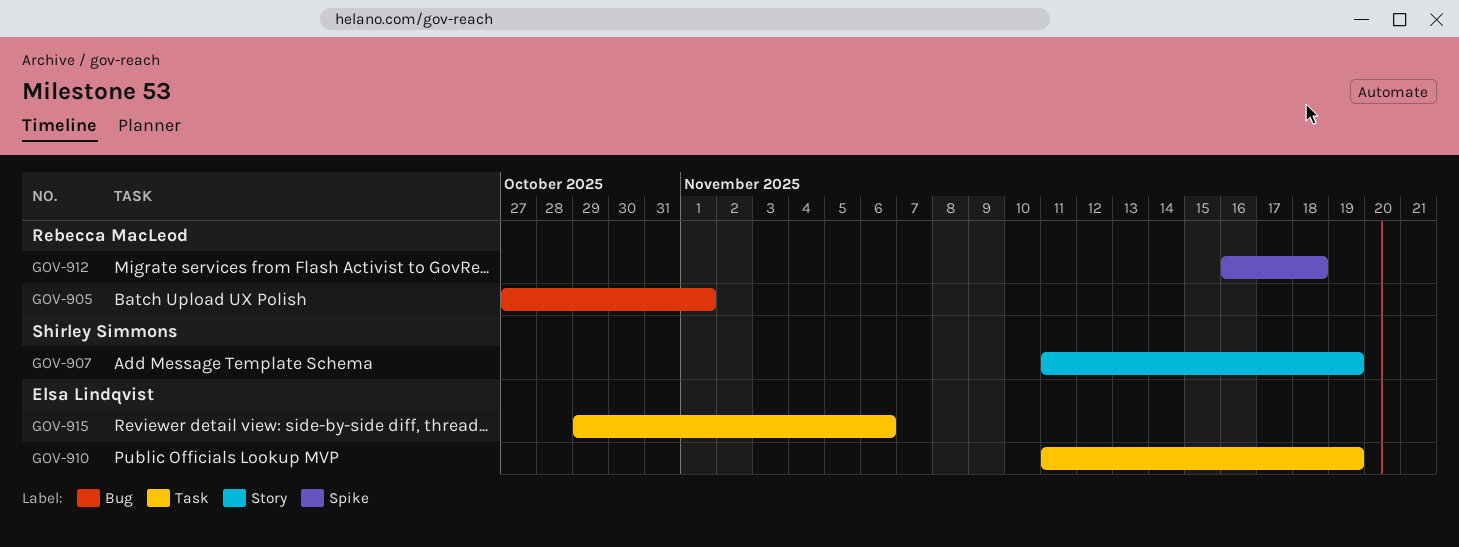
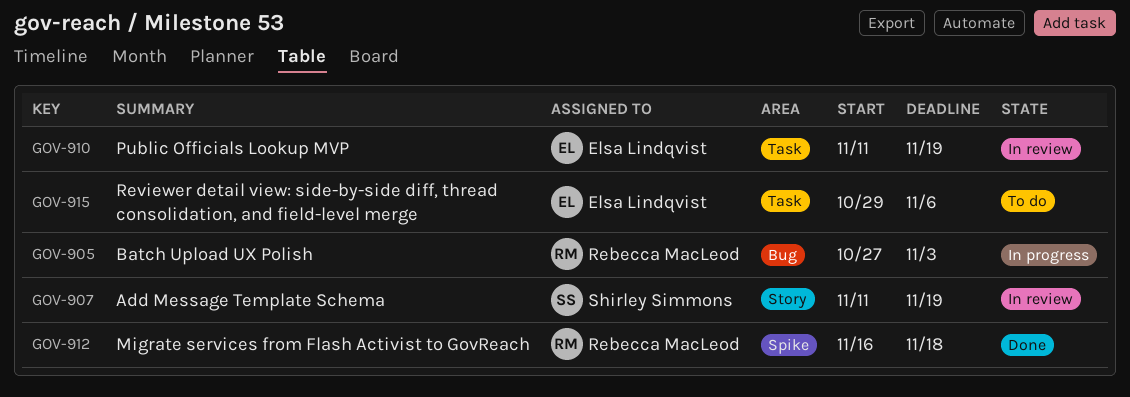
GOV-905, due: Nov 1 -> Nov 3

